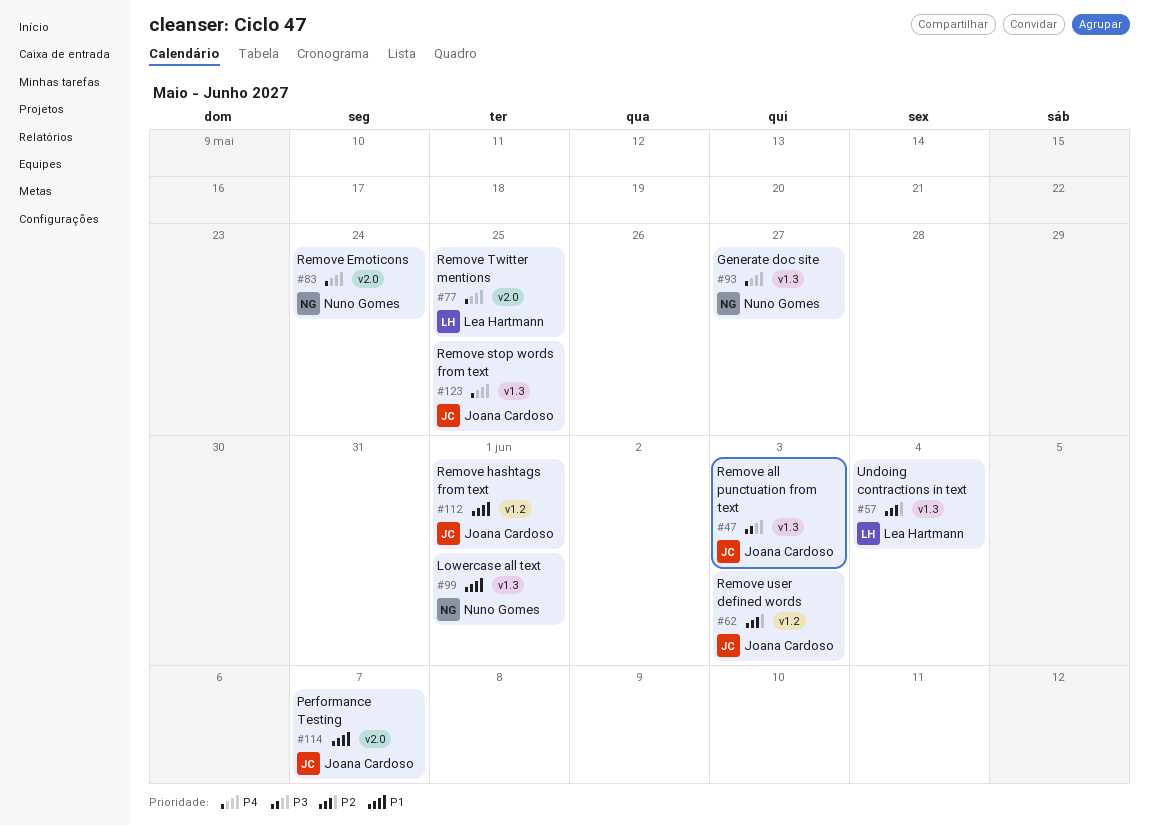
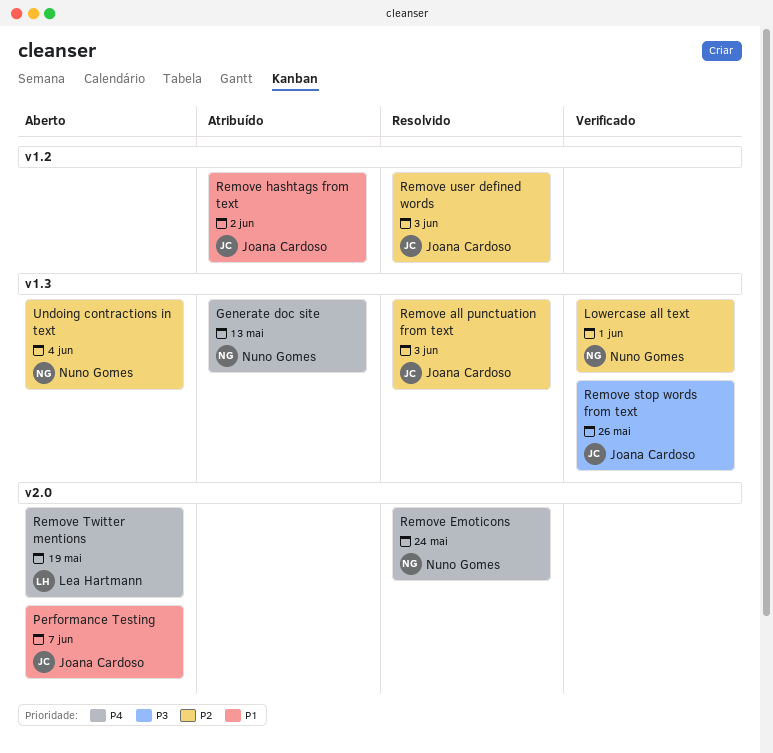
Generate doc site, due: May 27 -> May 13
Lowercase all text, priority: P1 -> P2
Remove all punctuation from text, priority: P3 -> P2
Remove hashtags from text, due: Jun 1 -> Jun 2
Remove stop words from text, priority: P4 -> P3
Remove stop words from text, due: May 25 -> May 26
Remove Twitter mentions, due: May 25 -> May 19
Undoing contractions in text, owner: Lea Hartmann -> Nuno Gomes

